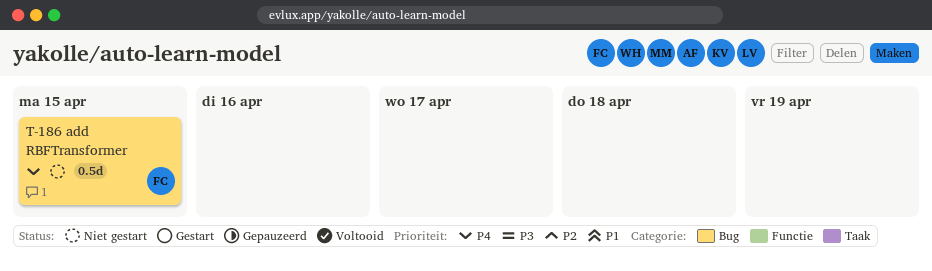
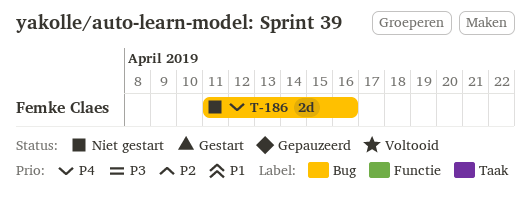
T-186, estimate: 0.5d -> 2d
T-186, due: Apr 15 -> Apr 16

